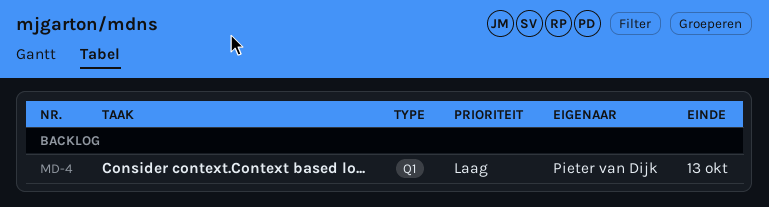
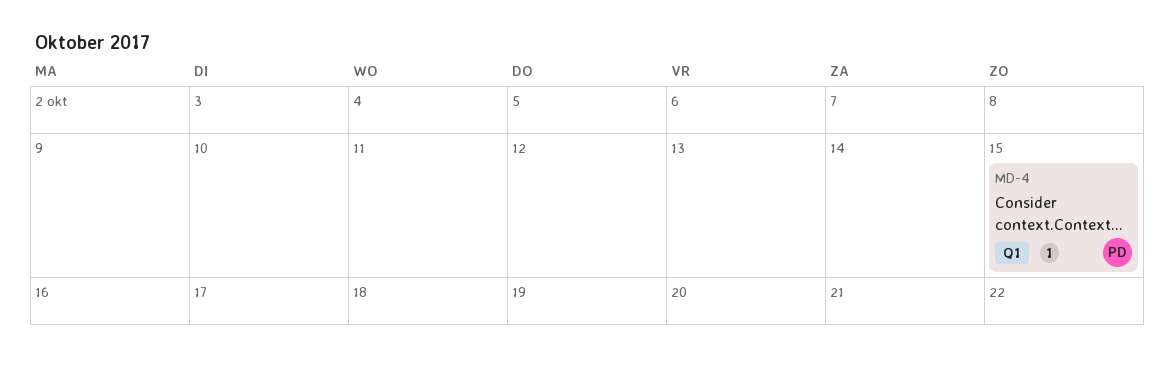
MD-4, due: Oct 13 -> Oct 15

